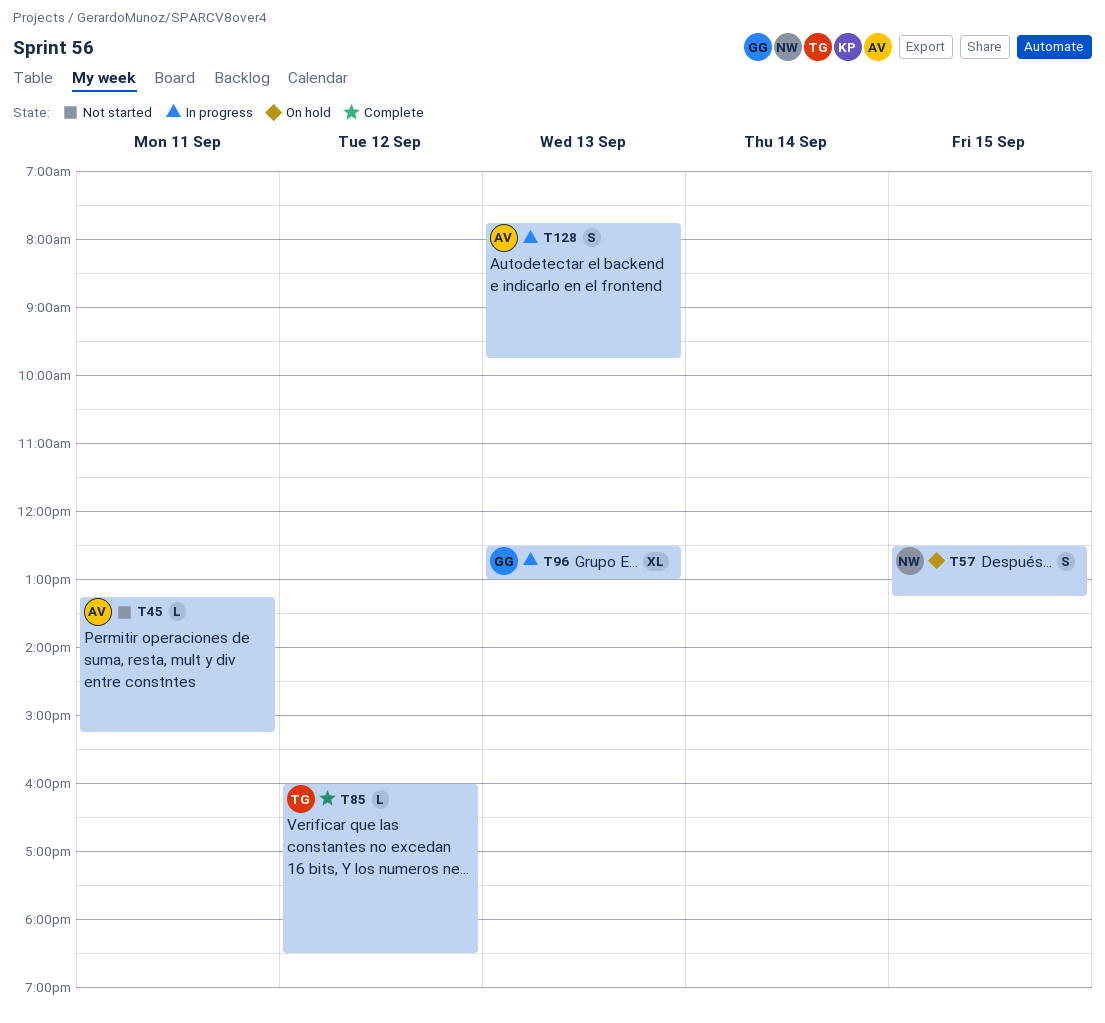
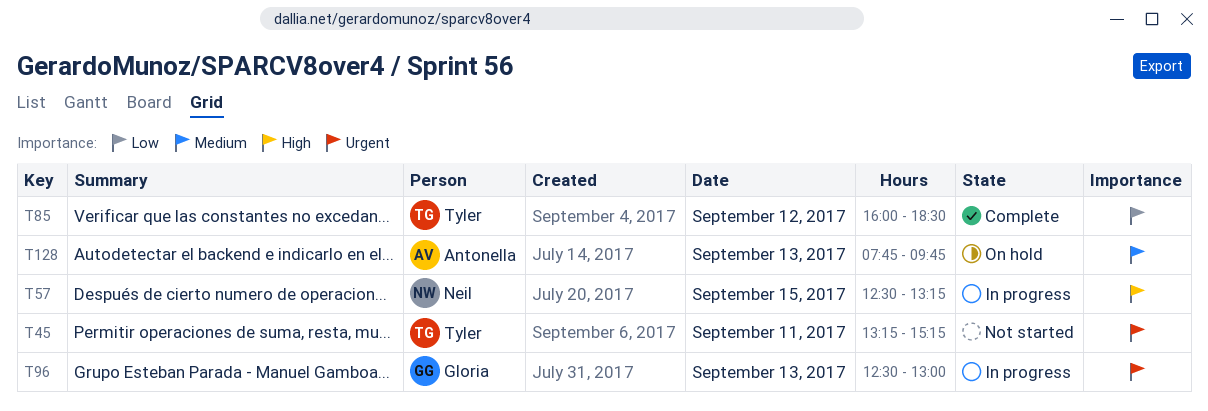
T45, owner: Antonella -> Tyler
T57, status: On hold -> In progress
T128, status: In progress -> On hold

